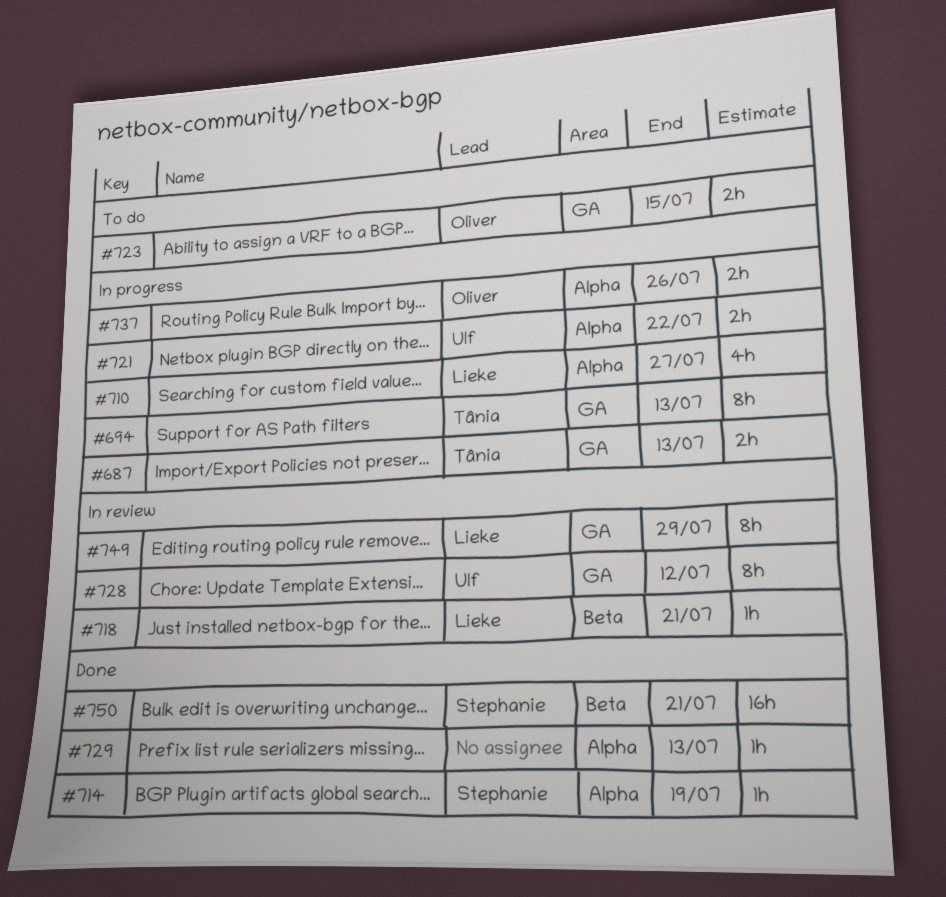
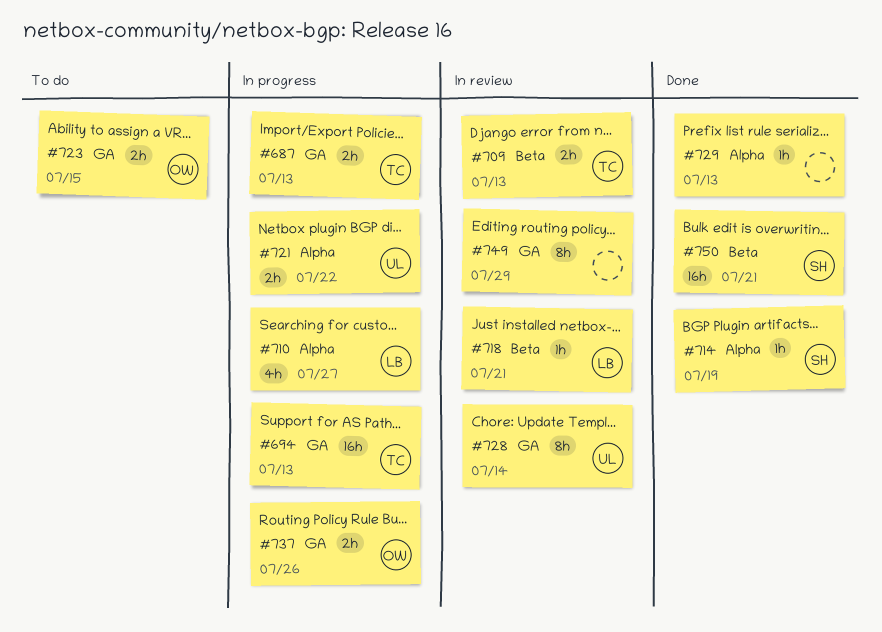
#694, estimate: 8h -> 16h
#709: none -> present
#728, due: Jul 12 -> Jul 14
#737, label: Alpha -> GA
#749, owner: Lieke -> none

